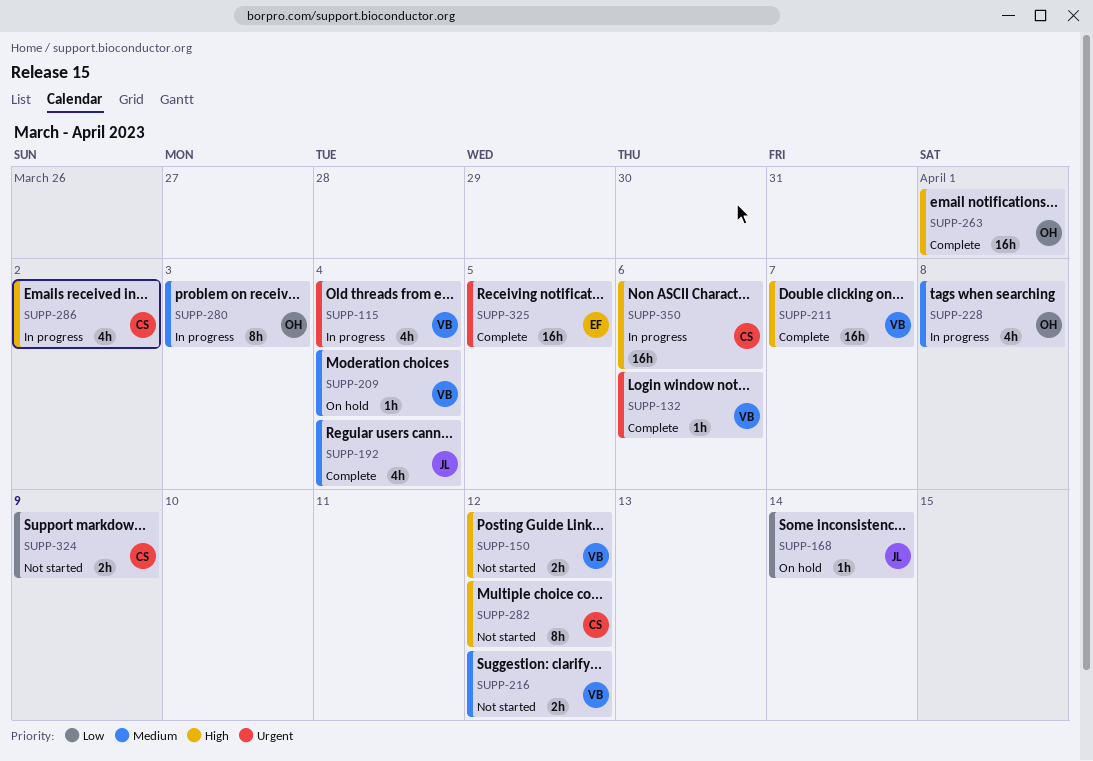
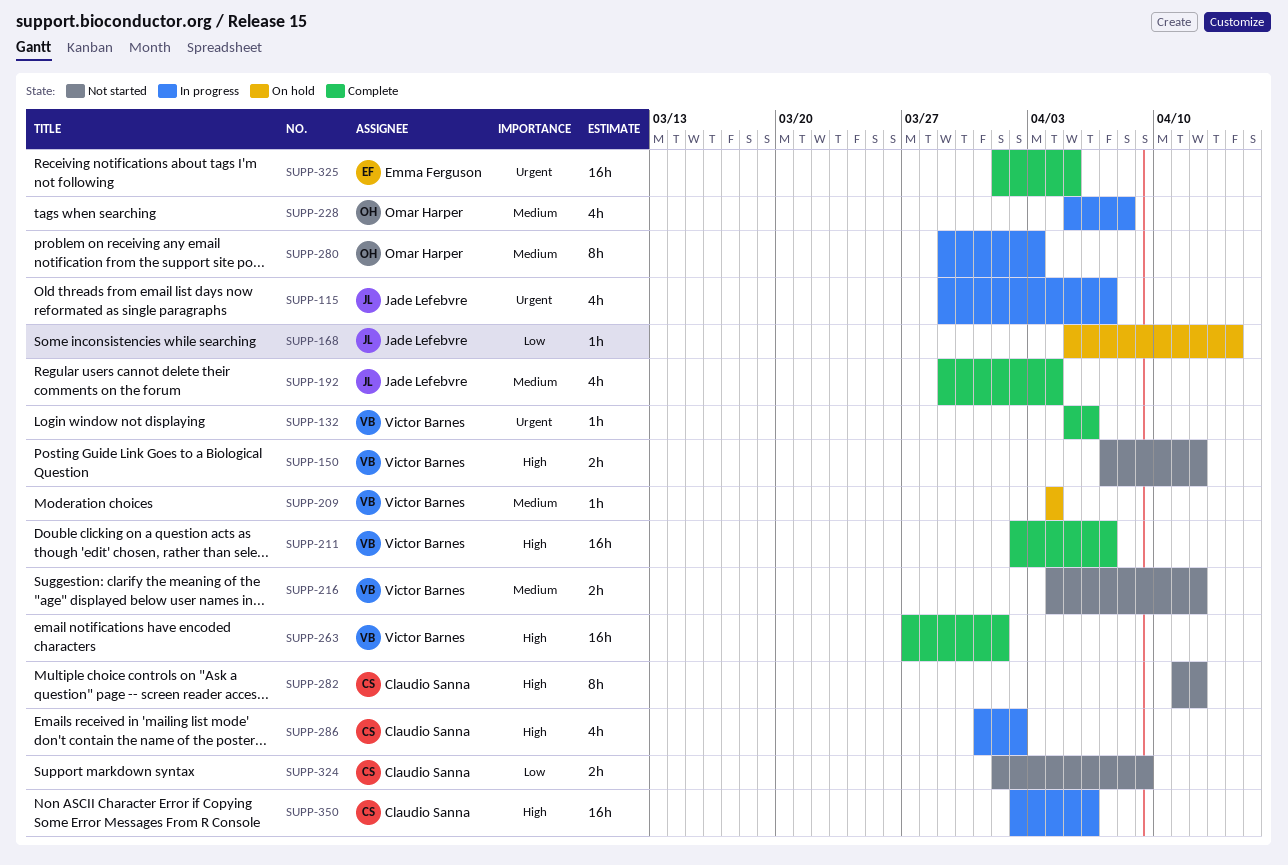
SUPP-115, owner: Victor Barnes -> Jade Lefebvre
SUPP-115, due: Apr 4 -> Apr 7
SUPP-263, owner: Omar Harper -> Victor Barnes

